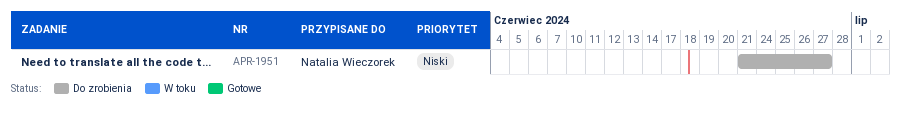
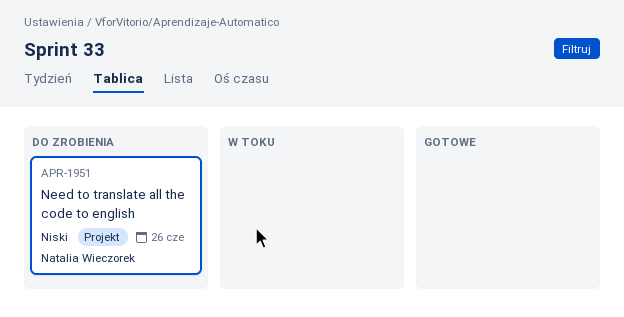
APR-1951, due: Jun 27 -> Jun 26

